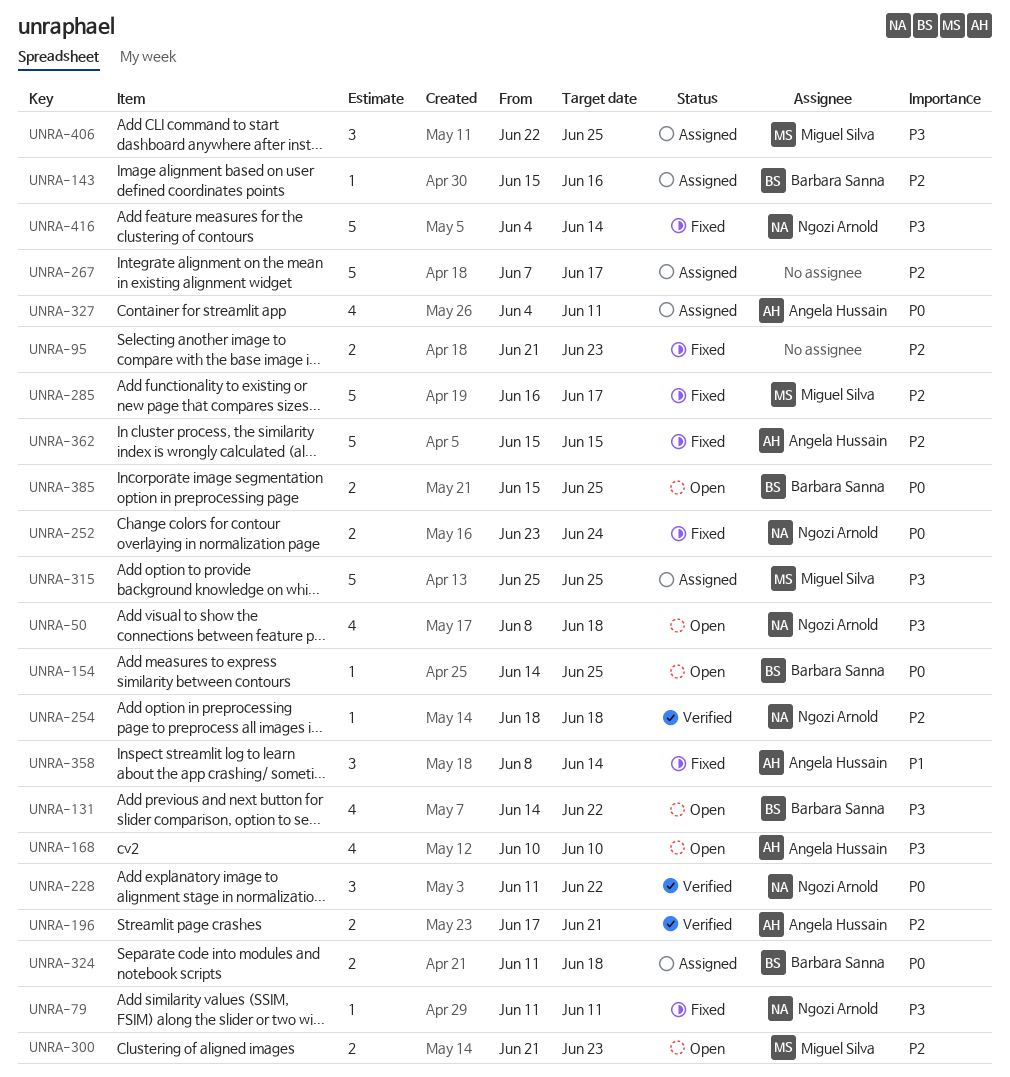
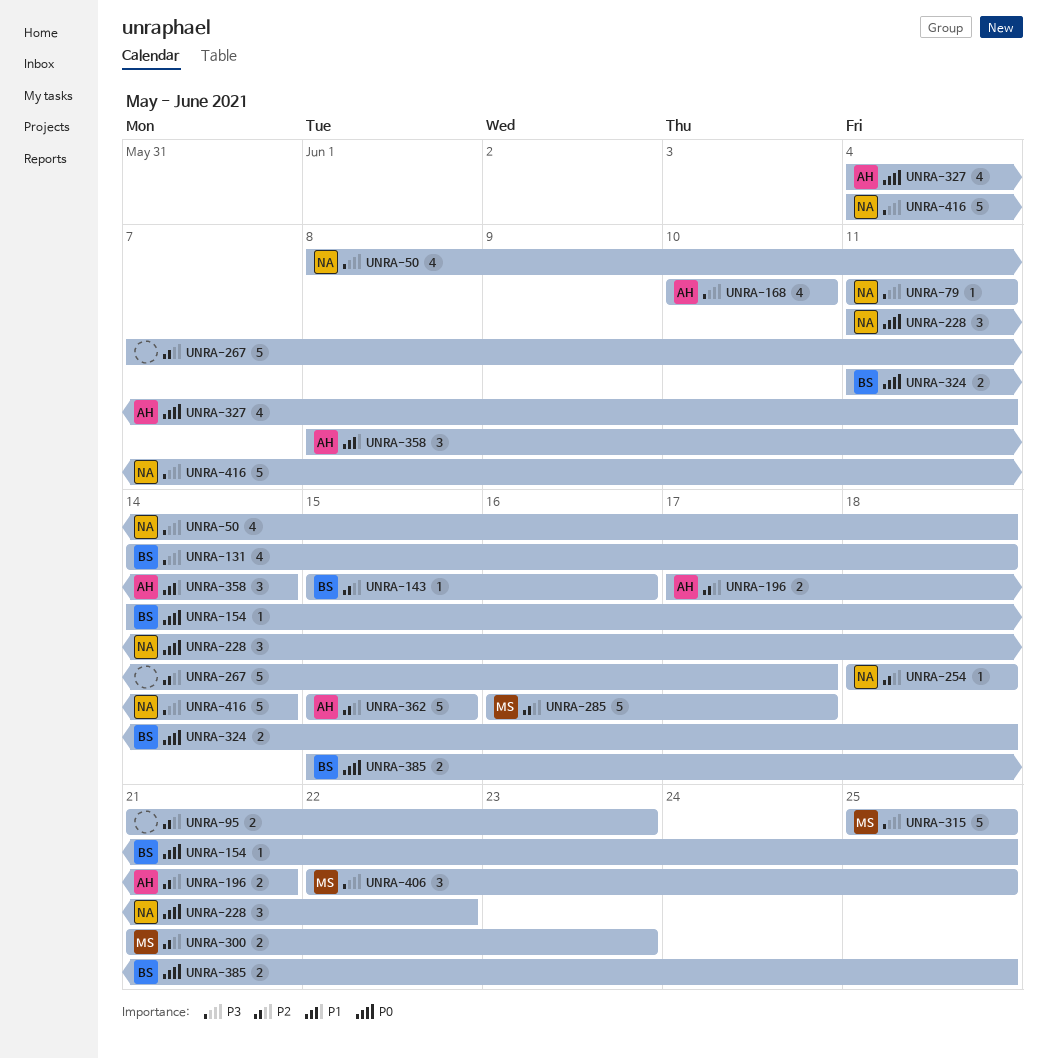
UNRA-131, due: Jun 22 -> Jun 18
UNRA-252: present -> none

